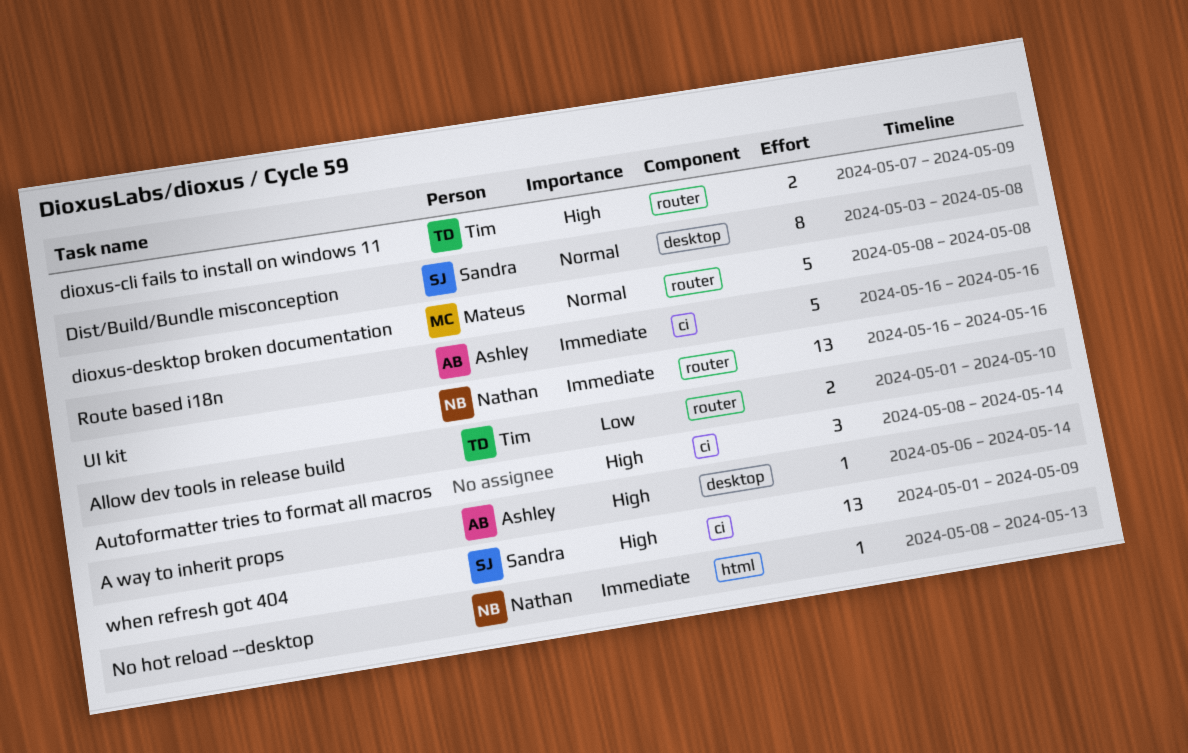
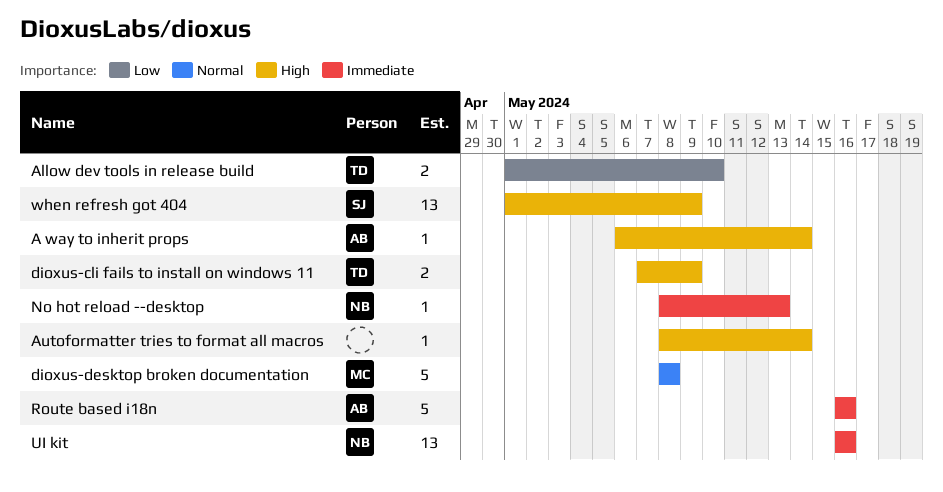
Autoformatter tries to format all macros, estimate: 3 -> 1
Dist/Build/Bundle misconception: present -> none

